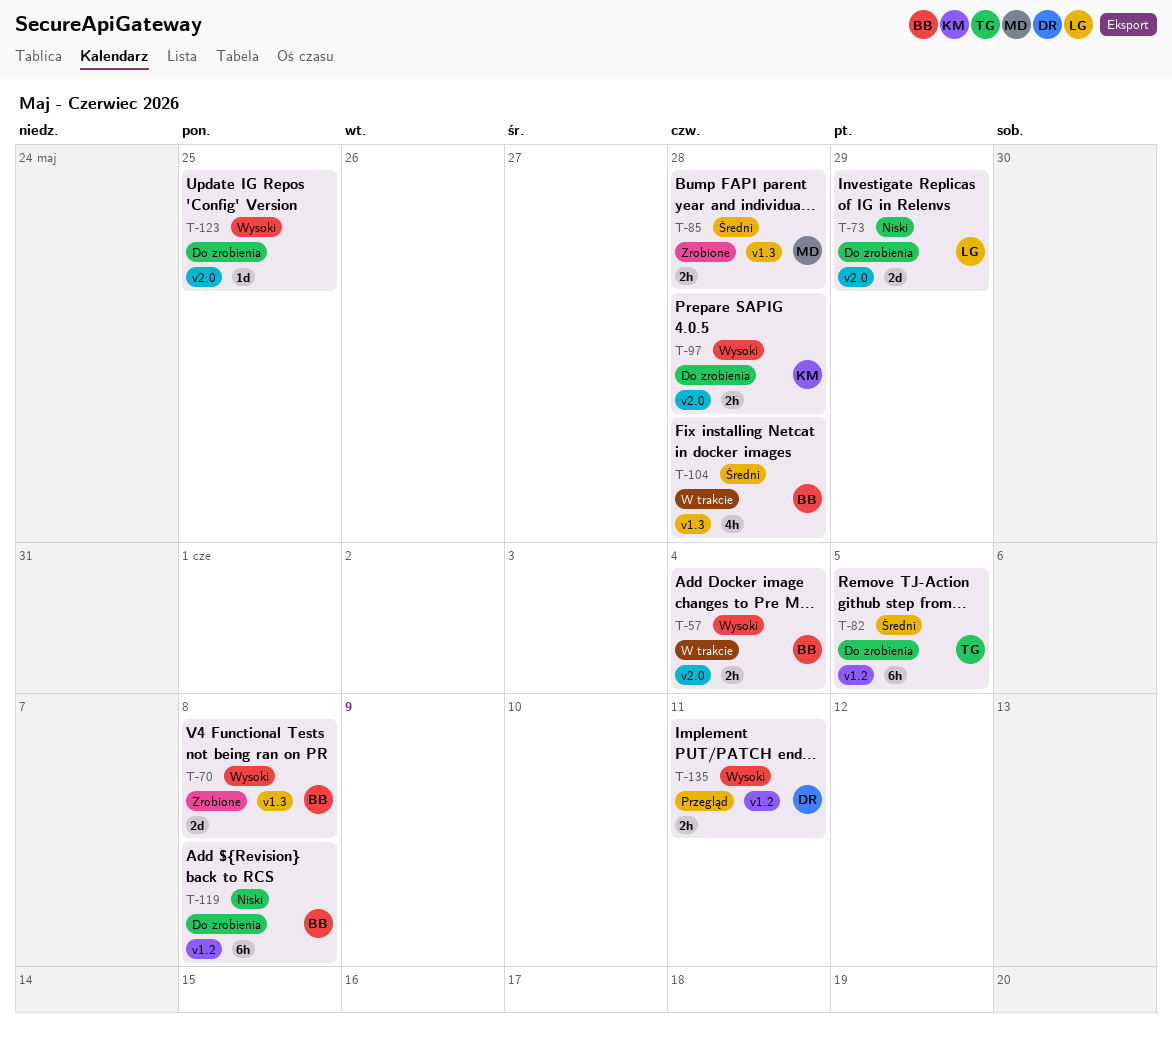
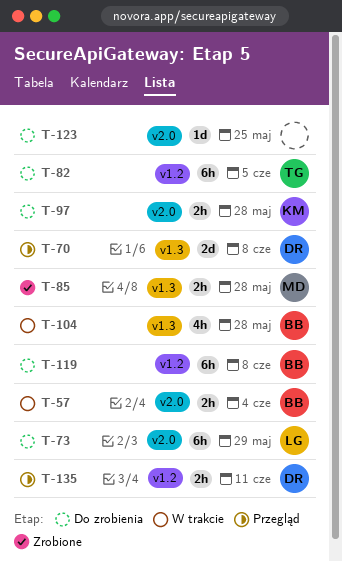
T-70, status: Zrobione -> Przegląd
T-70, owner: BB -> DR
T-73, estimate: 2d -> 6h

